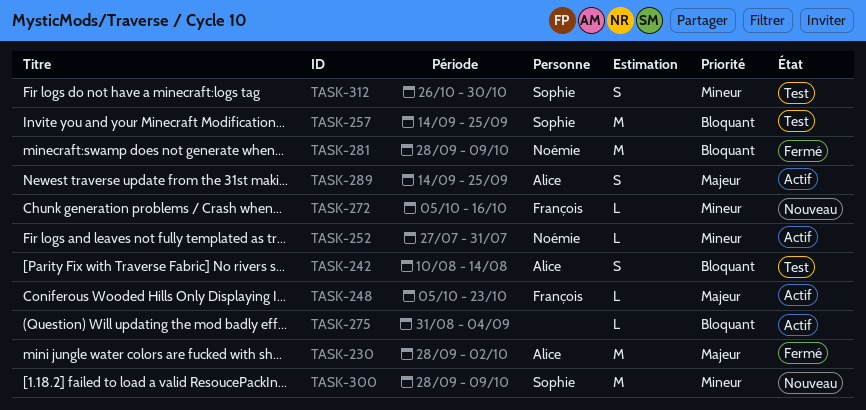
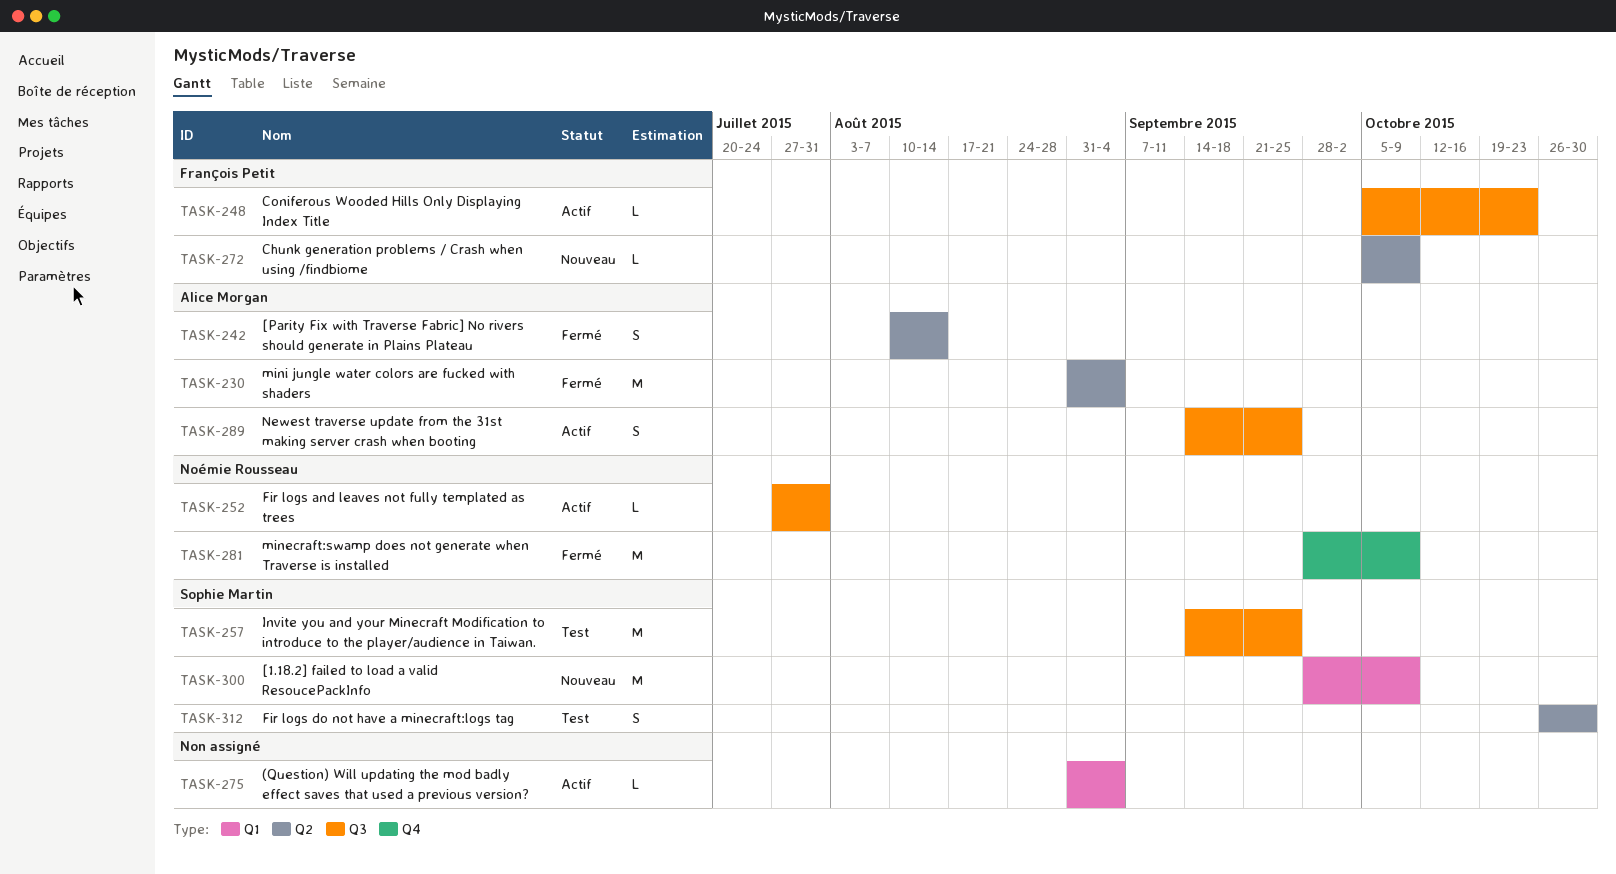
TASK-230, start: Sep 28 -> Aug 31
TASK-230, due: Oct 2 -> Sep 4
TASK-242, status: Test -> Fermé
TASK-272, due: Oct 16 -> Oct 9

